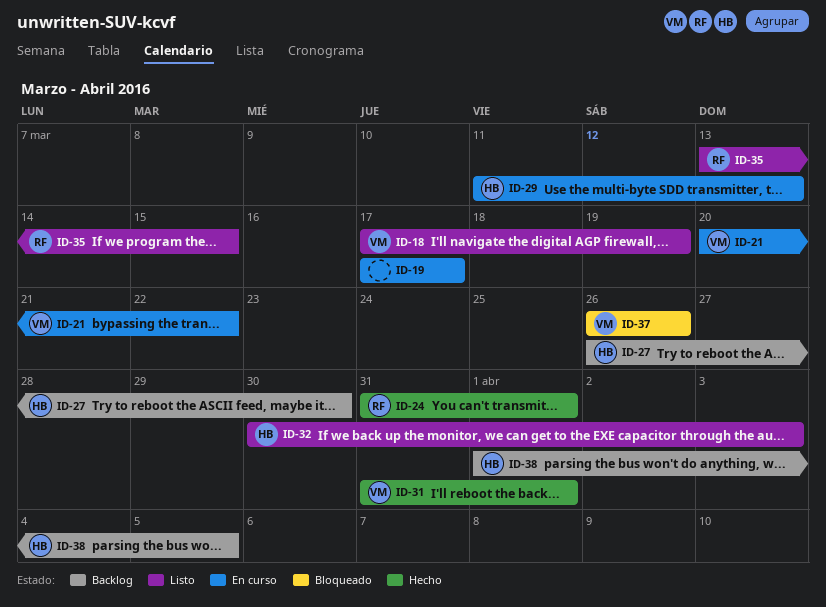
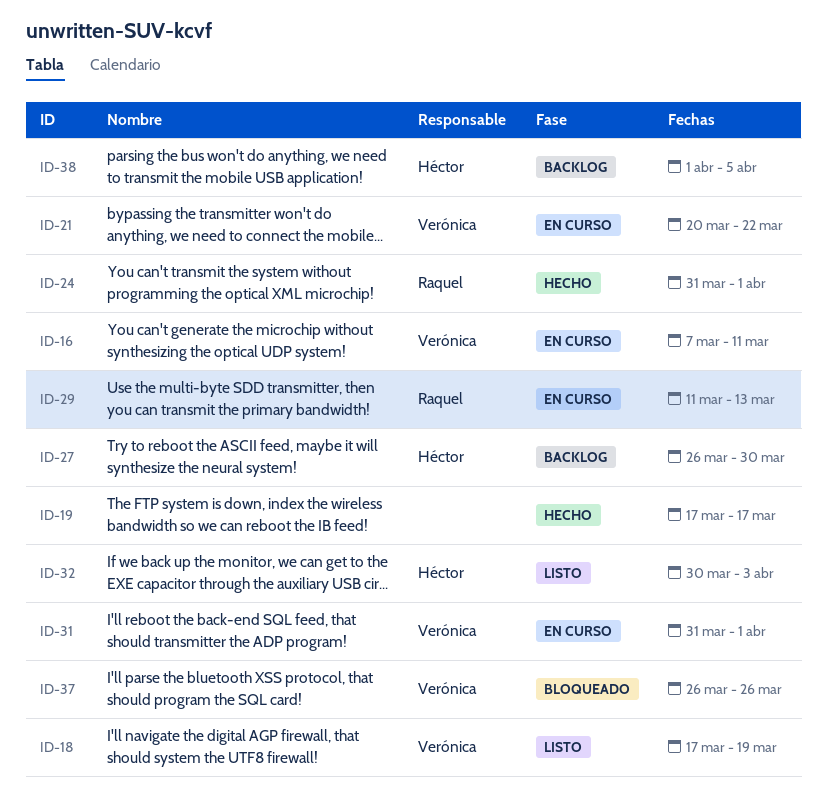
ID-16: none -> present
ID-19, status: En curso -> Hecho
ID-29, owner: Héctor -> Raquel
ID-31, status: Hecho -> En curso
ID-35: present -> none

